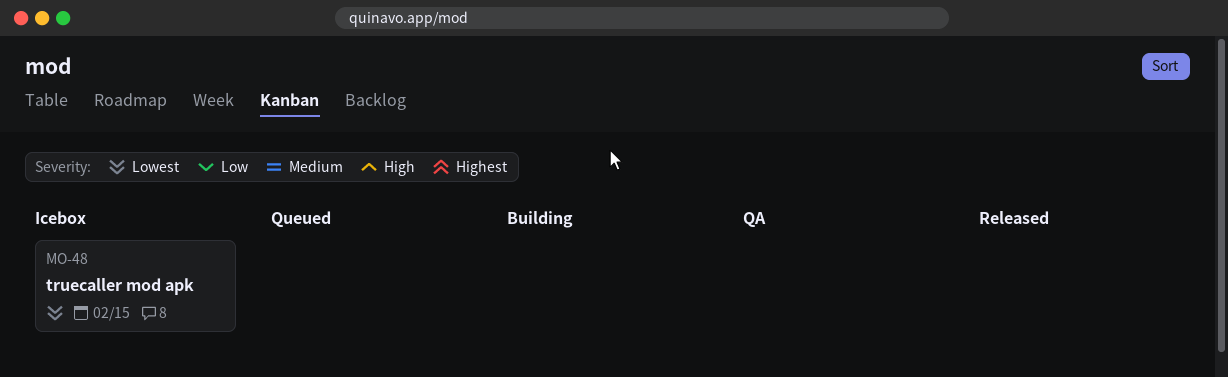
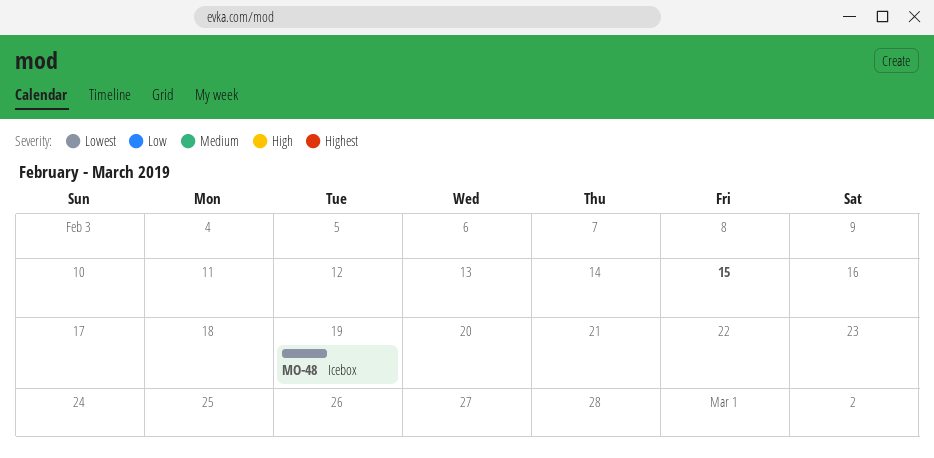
MO-48, due: Feb 15 -> Feb 19

